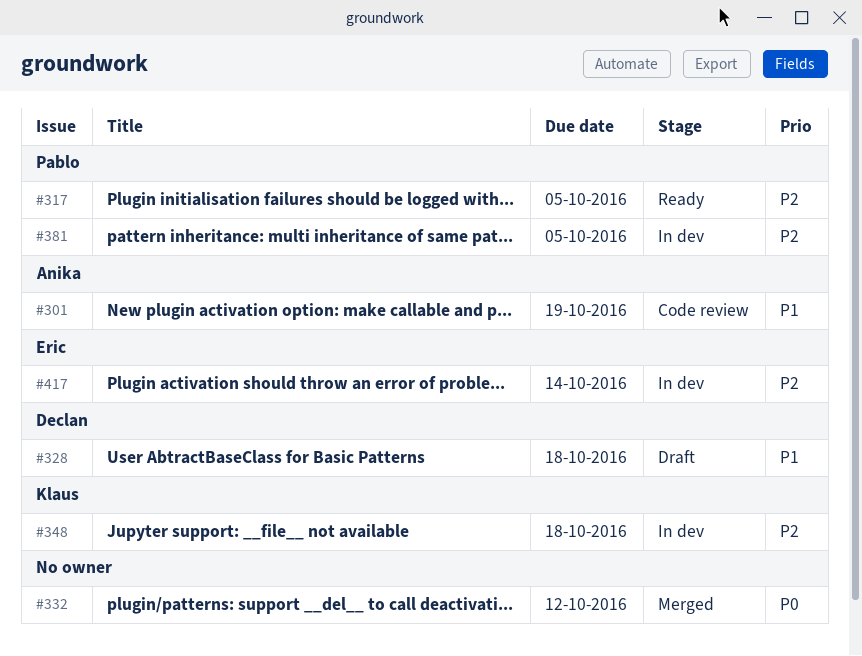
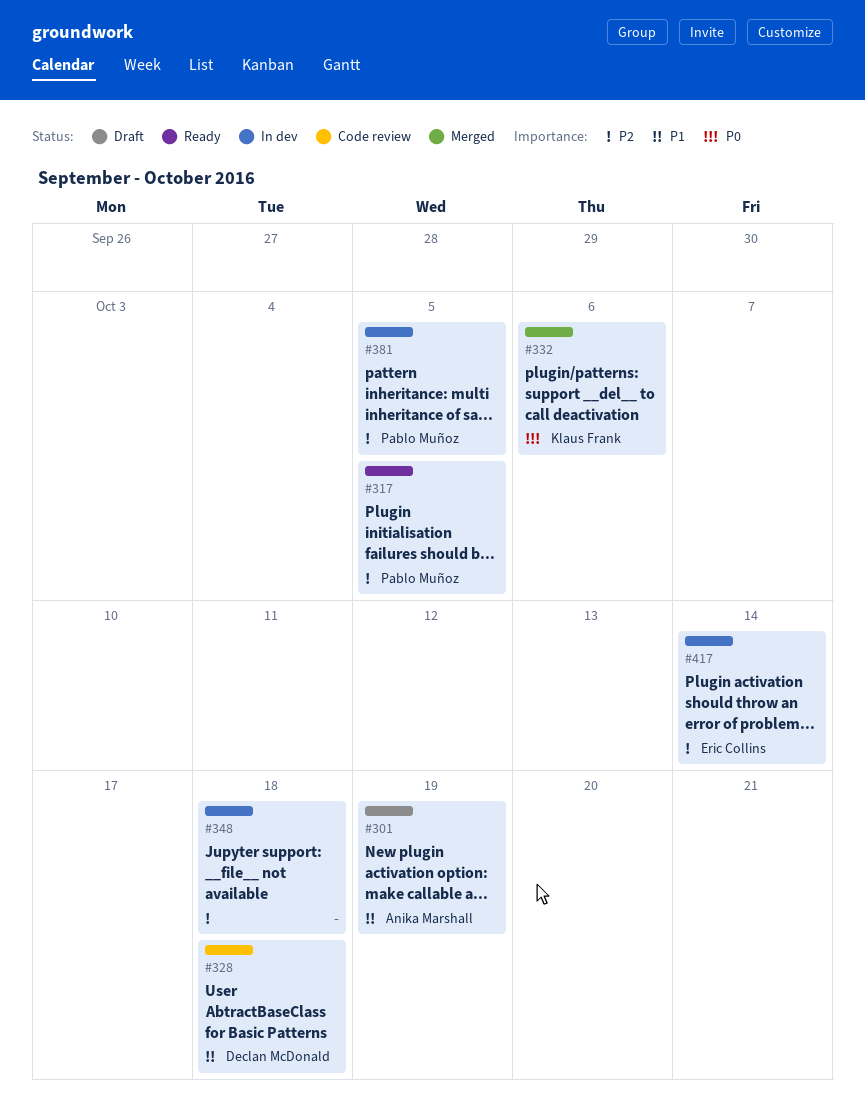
#301, status: Code review -> Draft
#328, status: Draft -> Code review
#332, owner: none -> Klaus Frank
#332, due: Oct 12 -> Oct 6
#348, owner: Klaus Frank -> none

